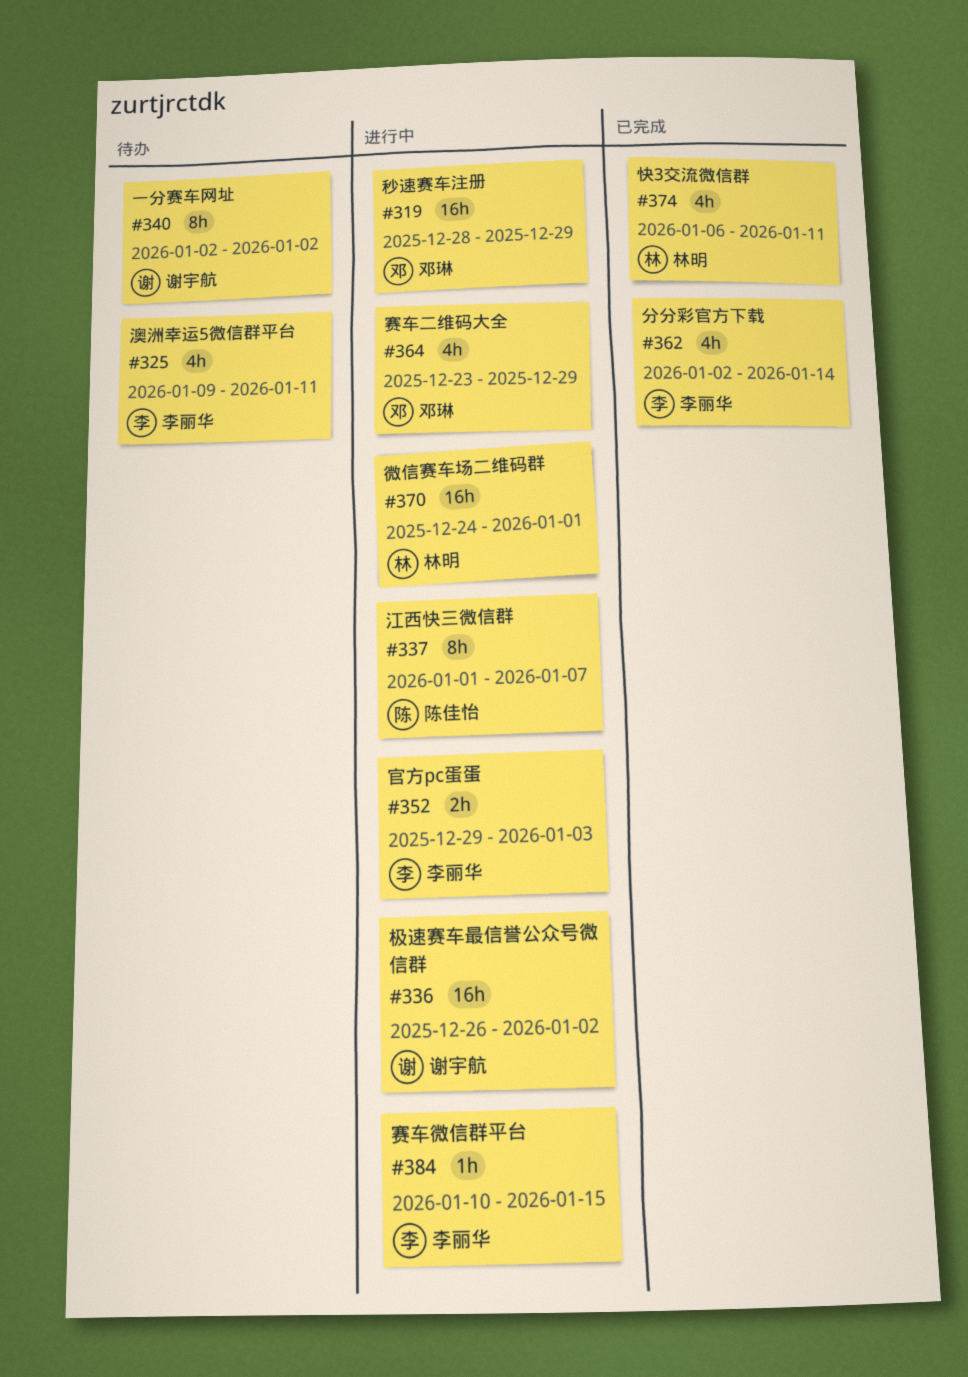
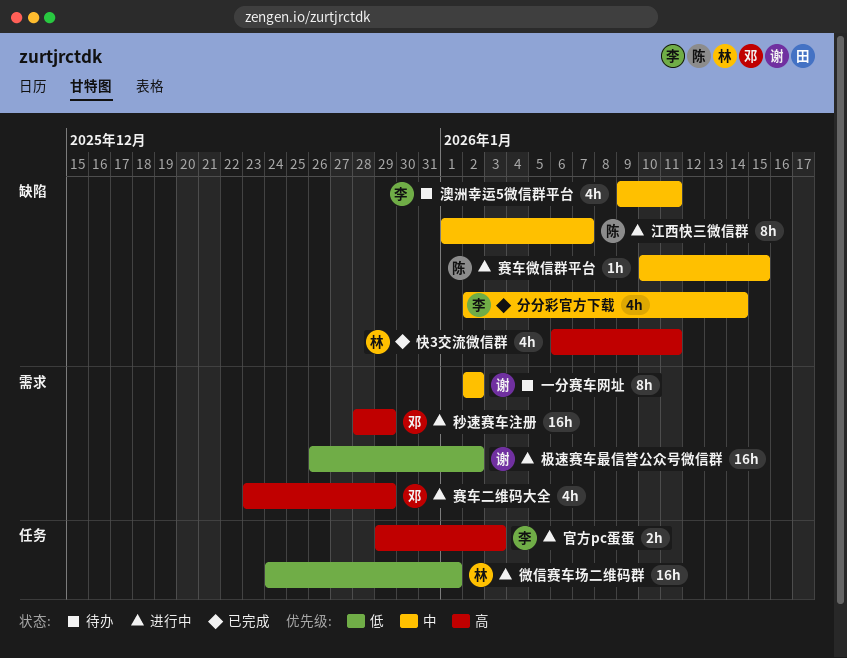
赛车微信群平台, owner: 李丽华 -> 陈佳怡

